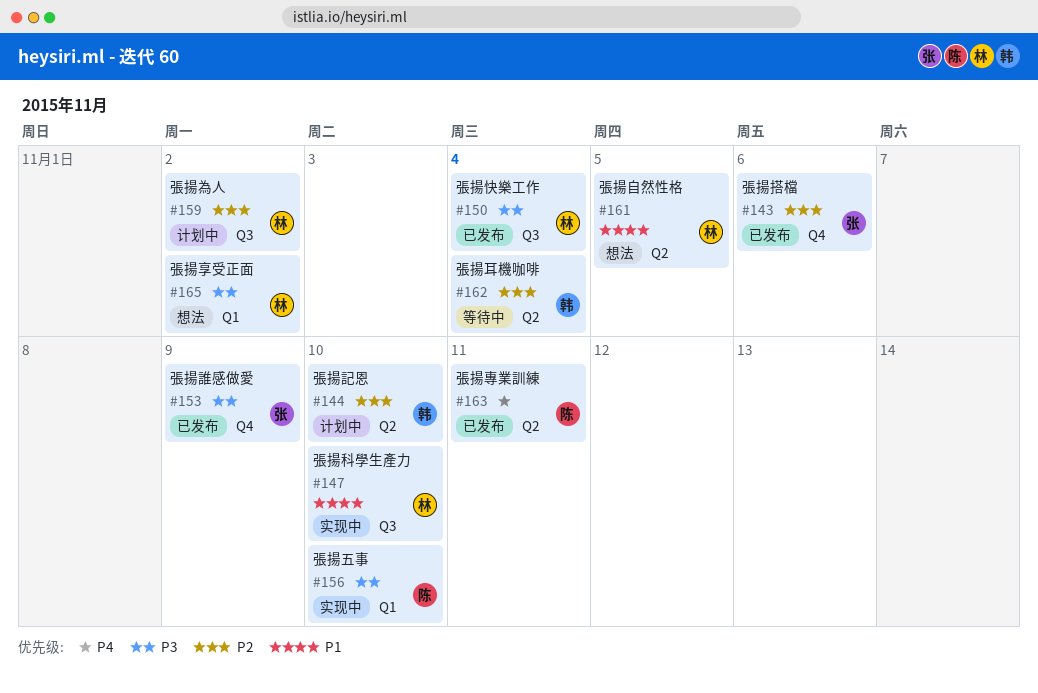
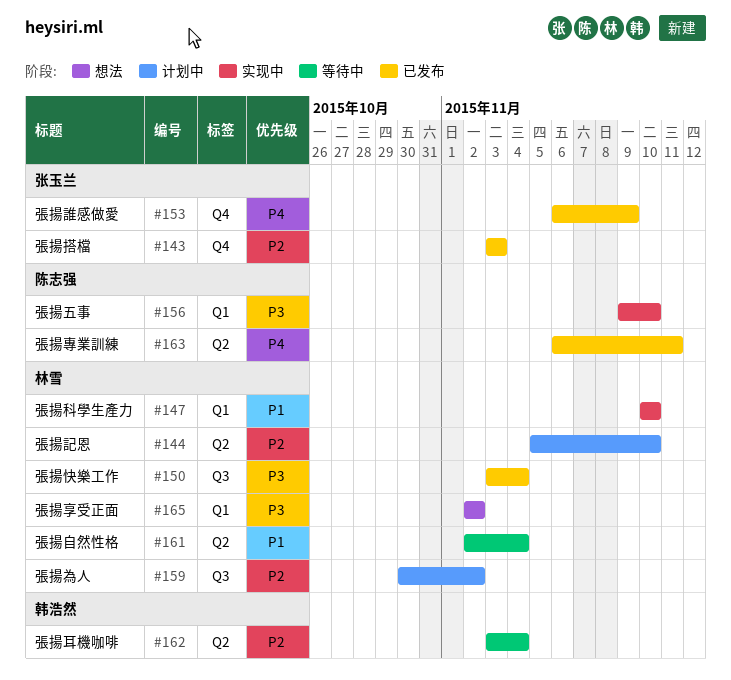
#143, due: Nov 6 -> Nov 3
#144, owner: 韩浩然 -> 林雪
#147, label: Q3 -> Q1
#153, priority: P3 -> P4
#161, status: 想法 -> 等待中
#161, due: Nov 5 -> Nov 4

